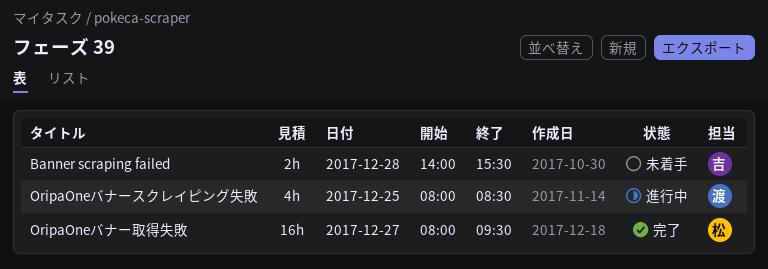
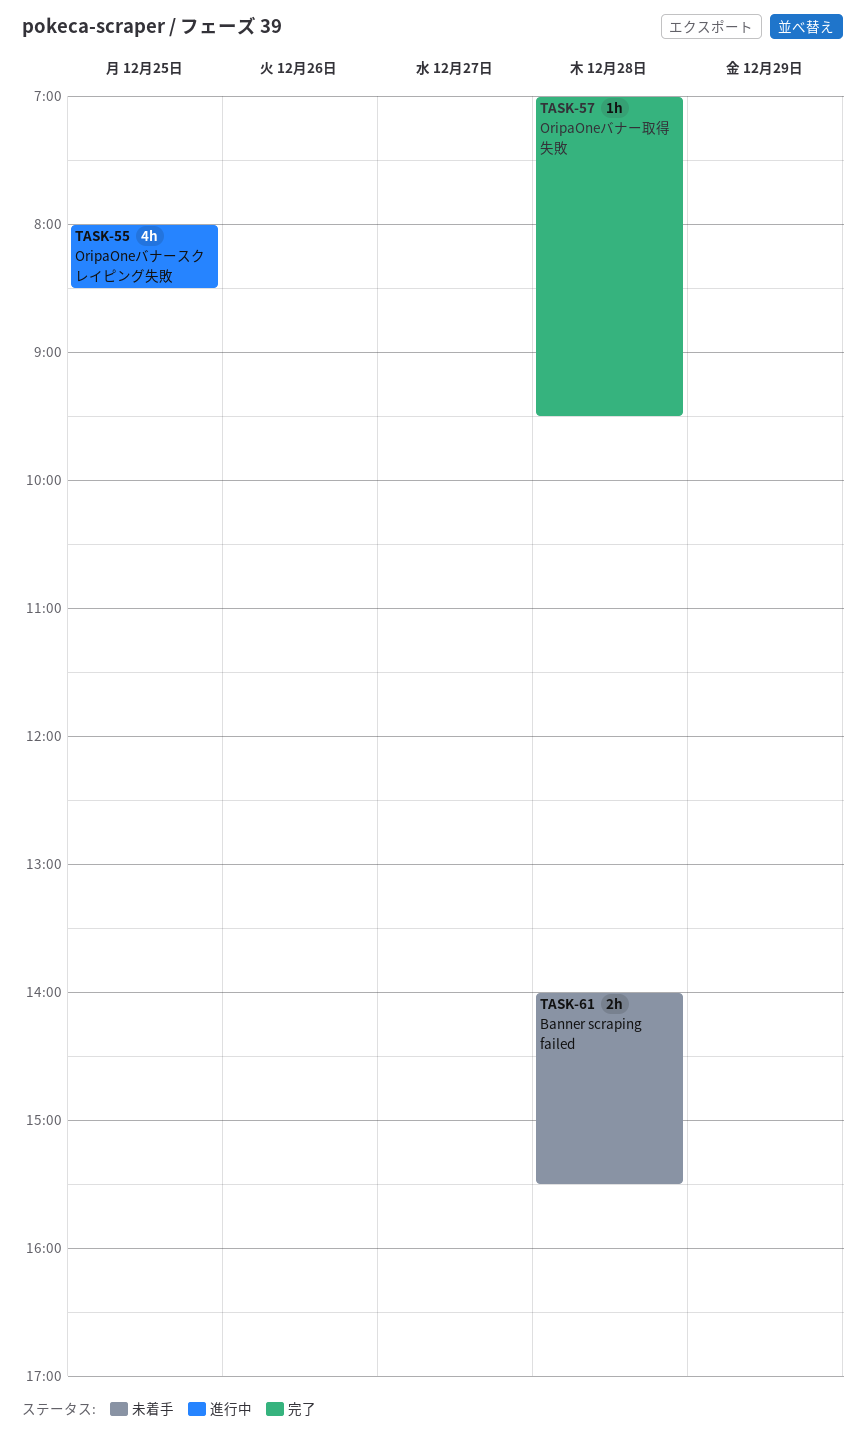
OripaOneバナー取得失敗, estimate: 16h -> 1h
OripaOneバナー取得失敗, day: Dec 27 -> Dec 28
OripaOneバナー取得失敗, begins: 08:00 -> 07:00

